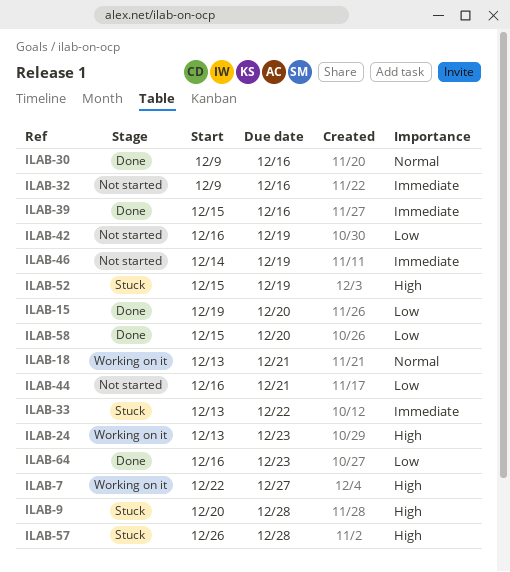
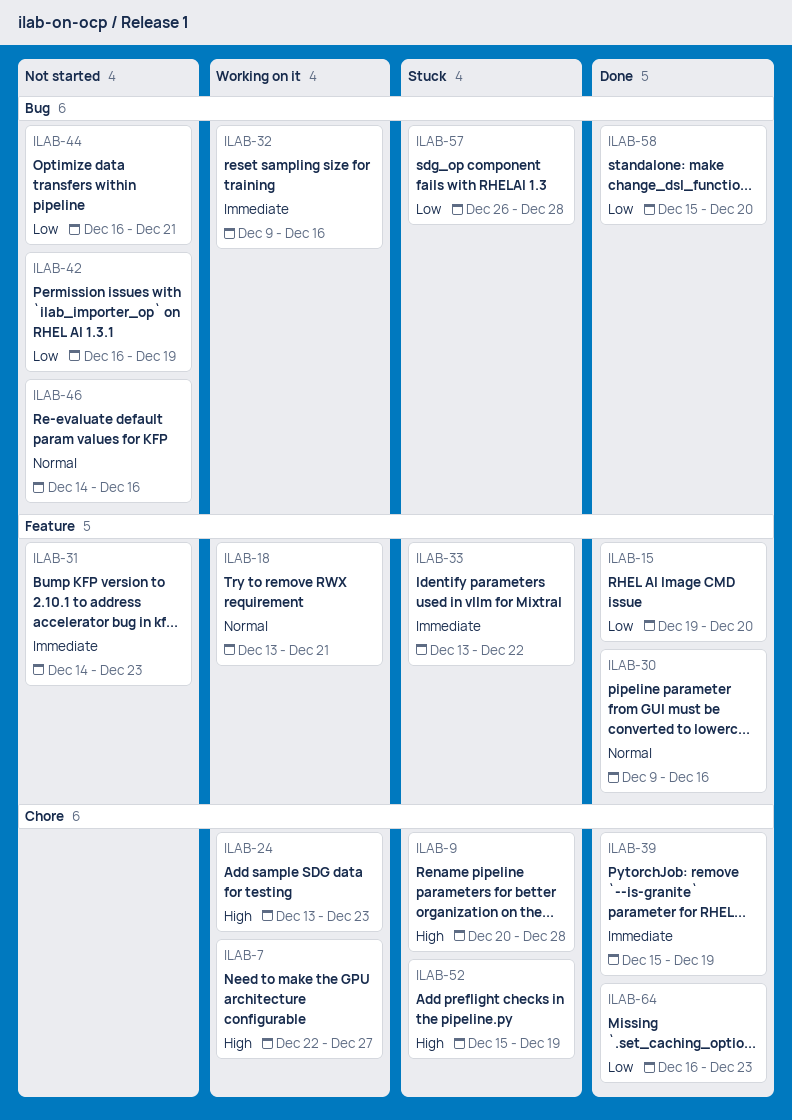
ILAB-31: none -> present
ILAB-32, status: Not started -> Working on it
ILAB-39, due: Dec 16 -> Dec 19
ILAB-46, priority: Immediate -> Normal
ILAB-46, due: Dec 19 -> Dec 16
ILAB-57, priority: High -> Low

